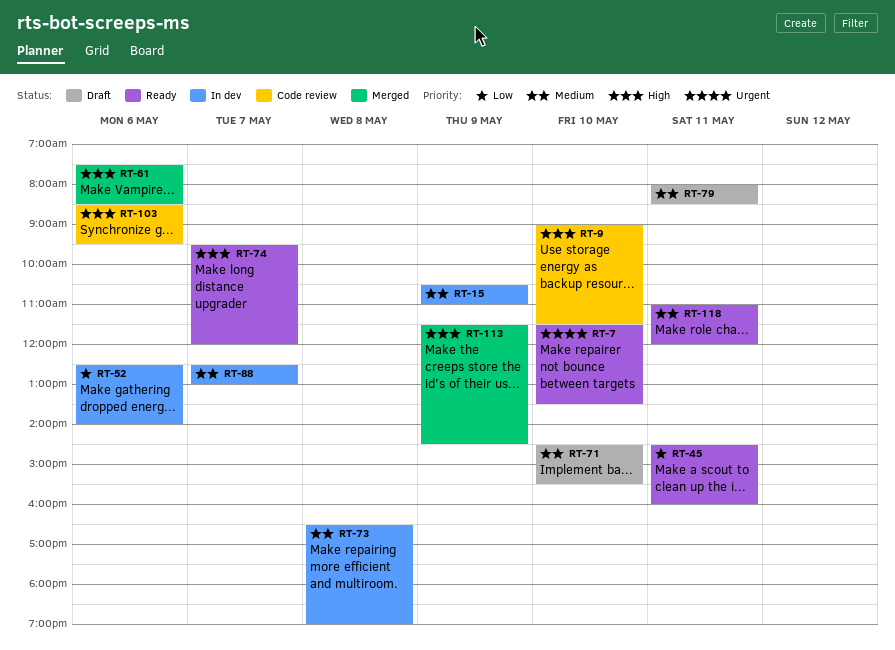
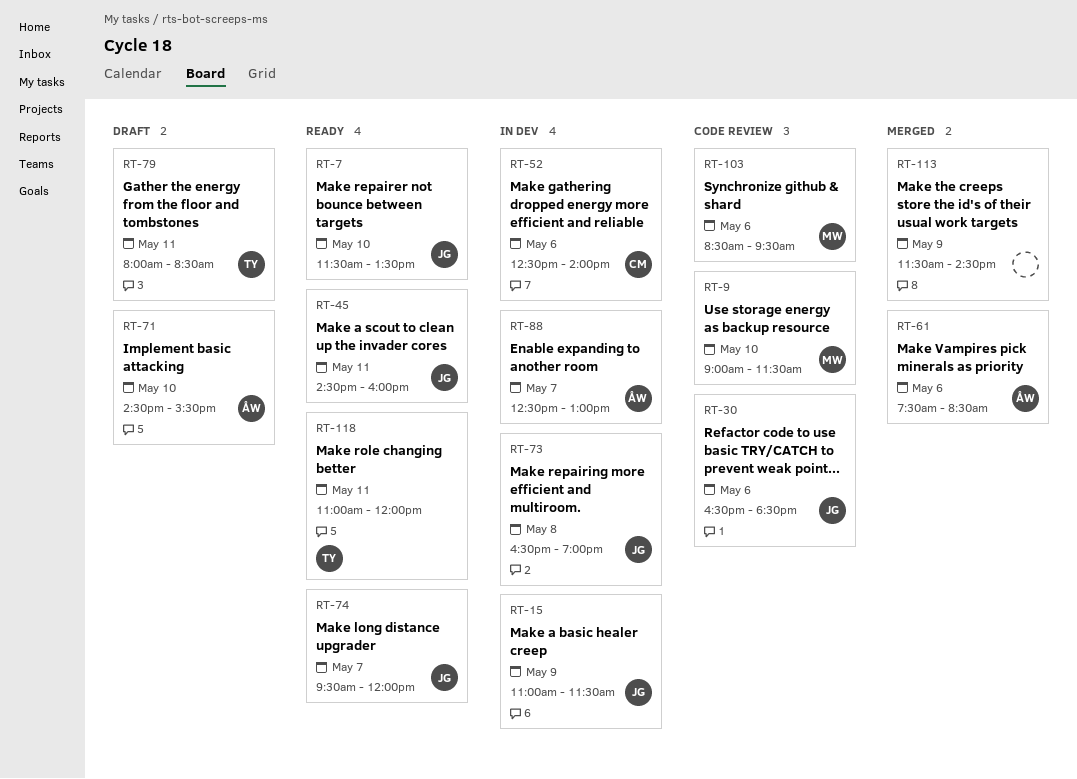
RT-15, begins: 10:30 -> 11:00
RT-15, ends: 11:00 -> 11:30
RT-30: none -> present

